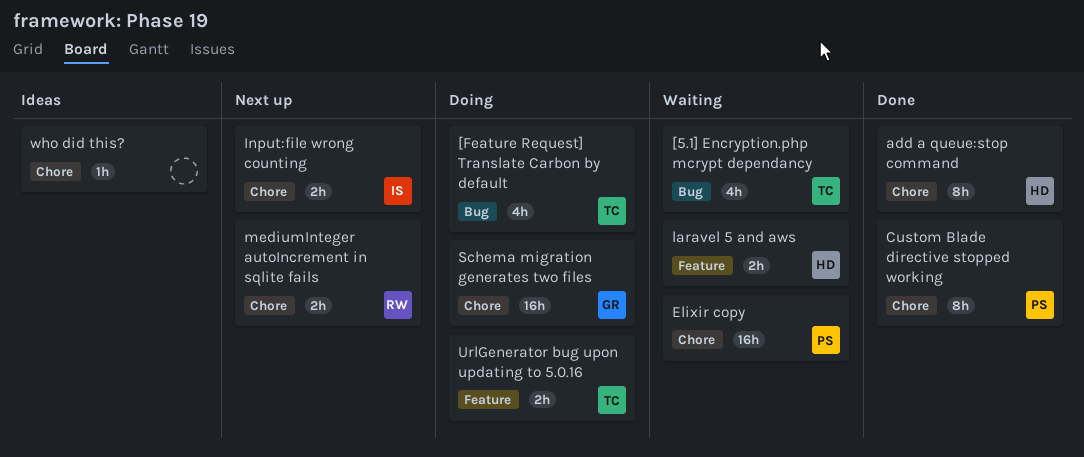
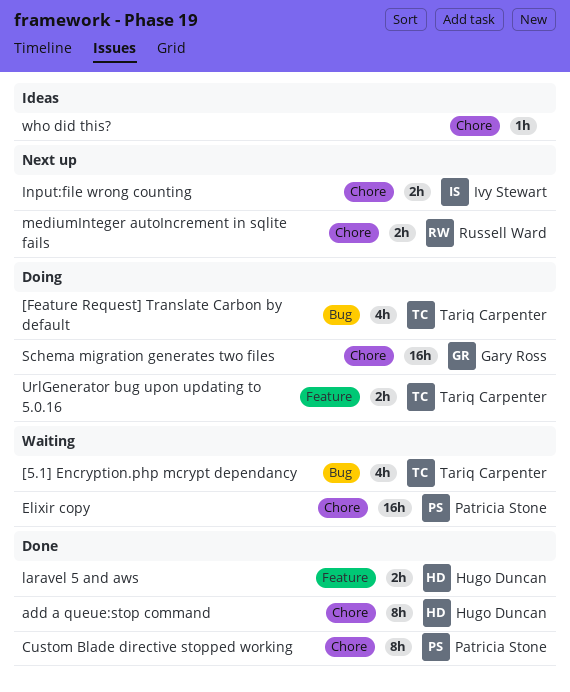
laravel 5 and aws, status: Waiting -> Done

